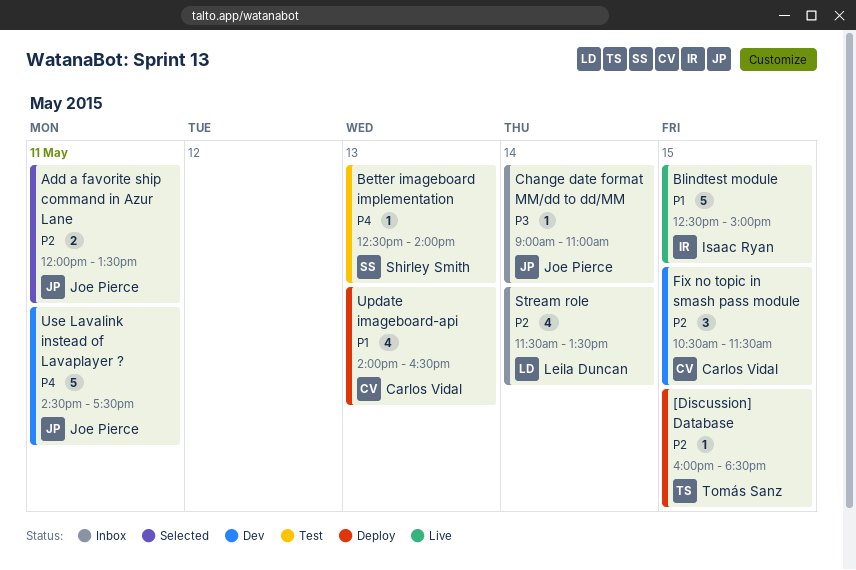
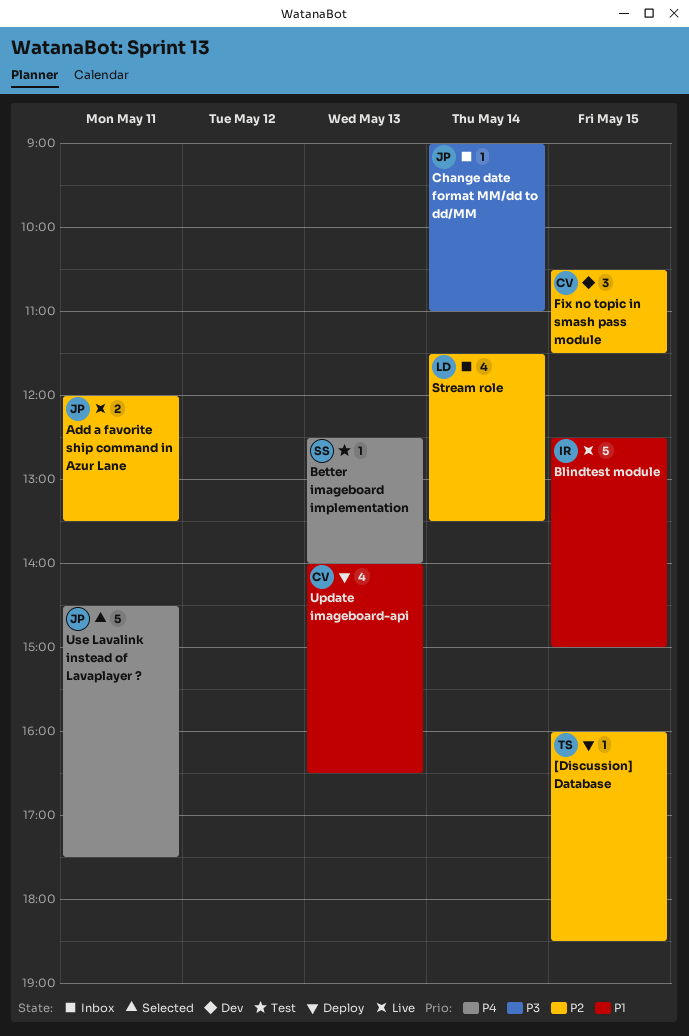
Add a favorite ship command in Azur Lane, status: Selected -> Live
Use Lavalink instead of Lavaplayer ?, status: Dev -> Selected

